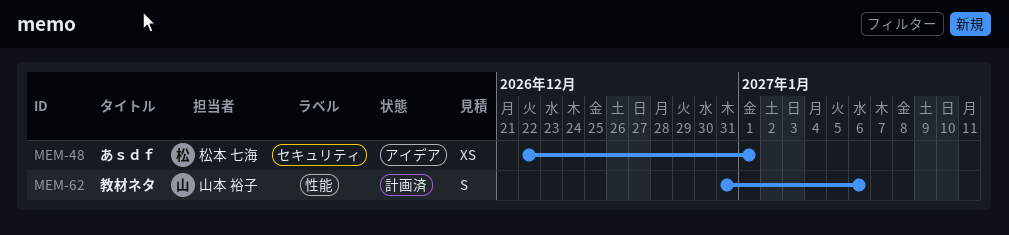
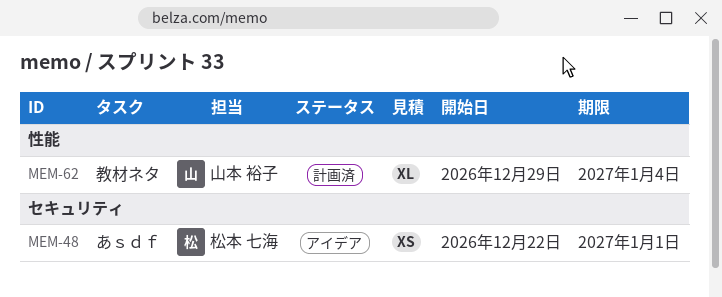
MEM-62, estimate: S -> XL
MEM-62, start: Dec 31 -> Dec 29
MEM-62, due: Jan 6 -> Jan 4

